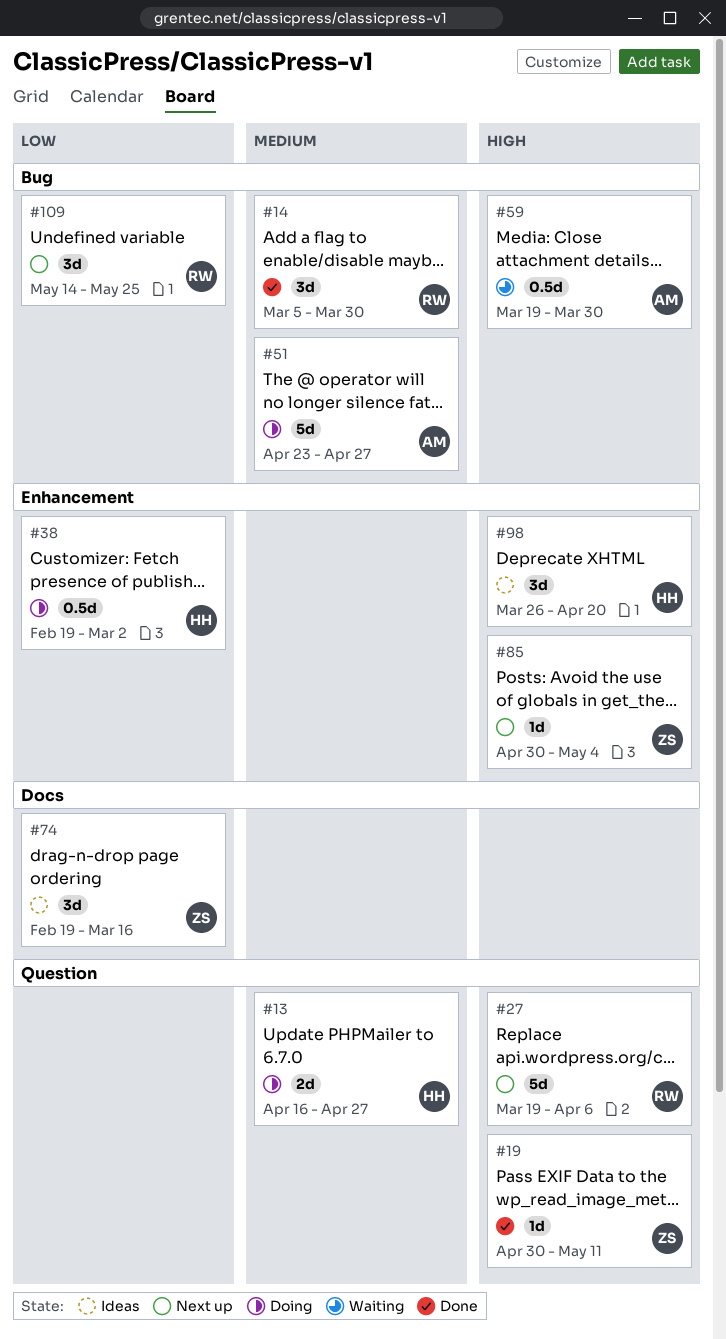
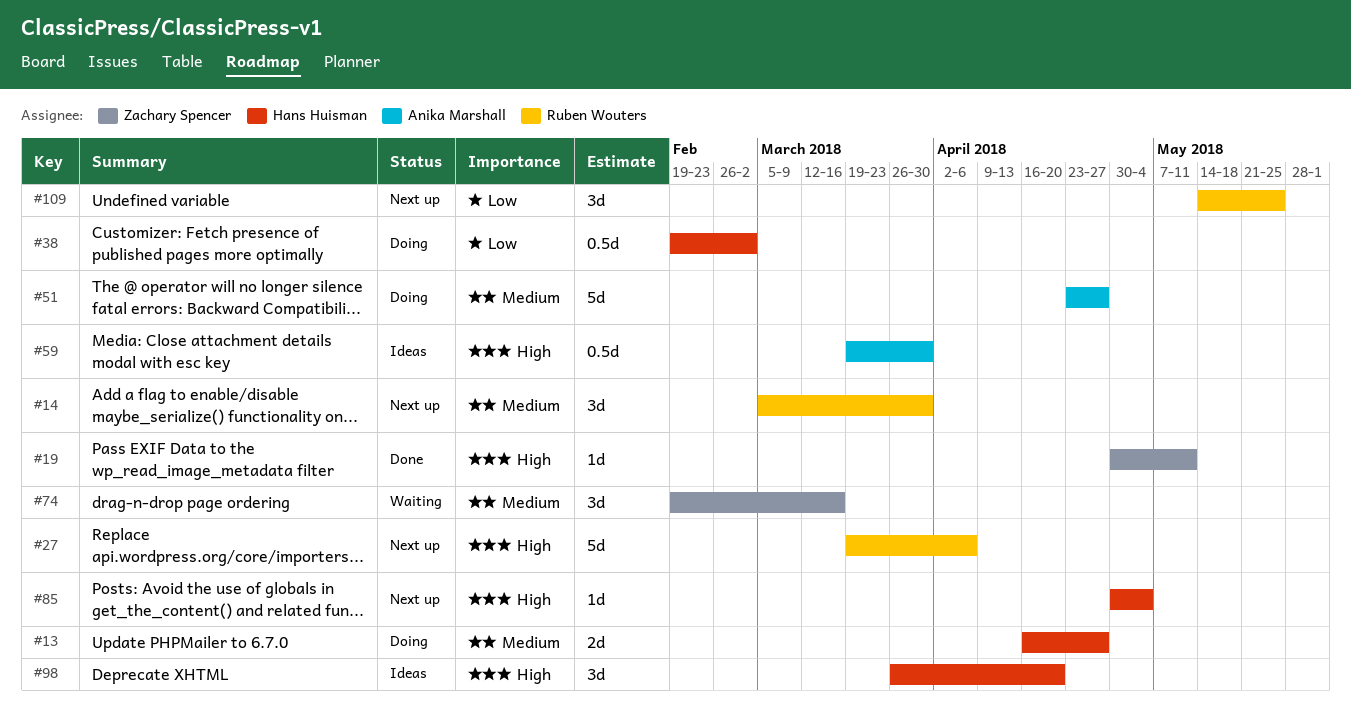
#14, status: Done -> Next up
#59, status: Waiting -> Ideas
#74, status: Ideas -> Waiting
#74, priority: Low -> Medium
#85, owner: Zachary Spencer -> Hans Huisman

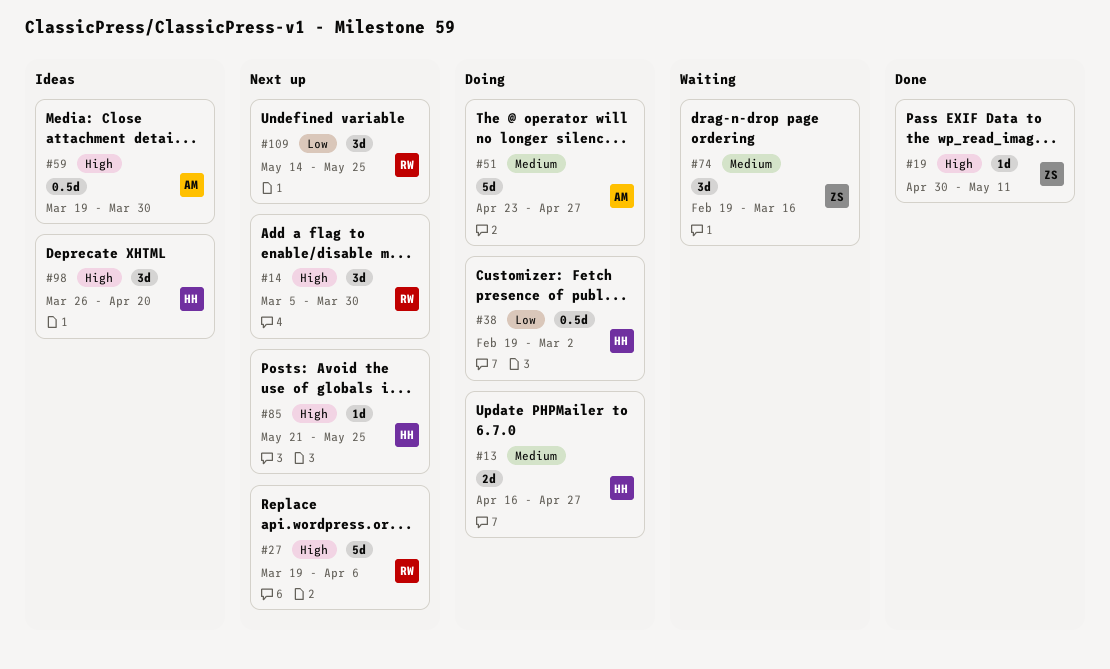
#14, priority: Medium -> High
#85, start: Apr 30 -> May 21
#85, due: May 4 -> May 25

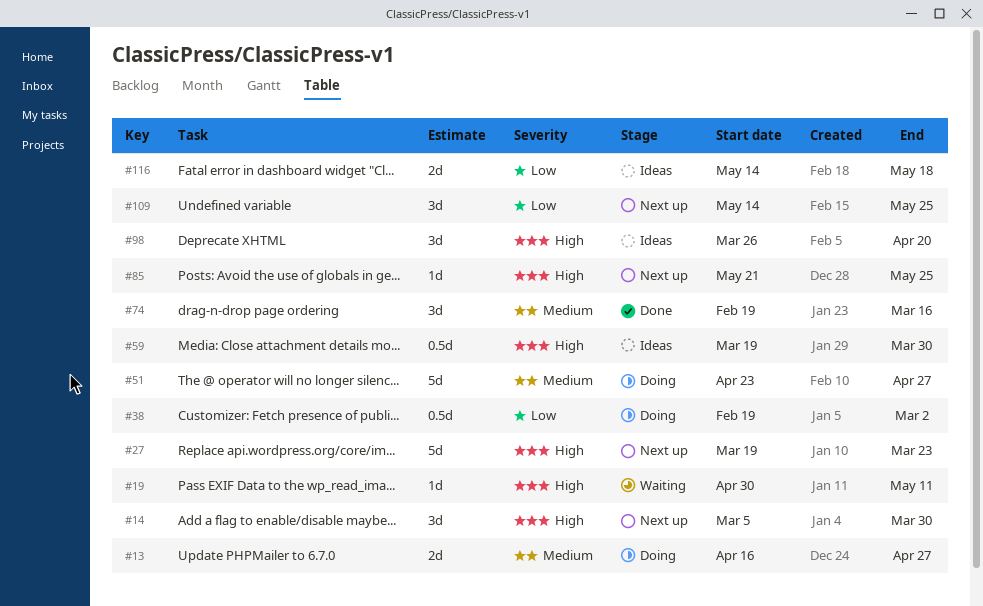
#19, status: Done -> Waiting
#27, due: Apr 6 -> Mar 23
#74, status: Waiting -> Done
#116: none -> present

